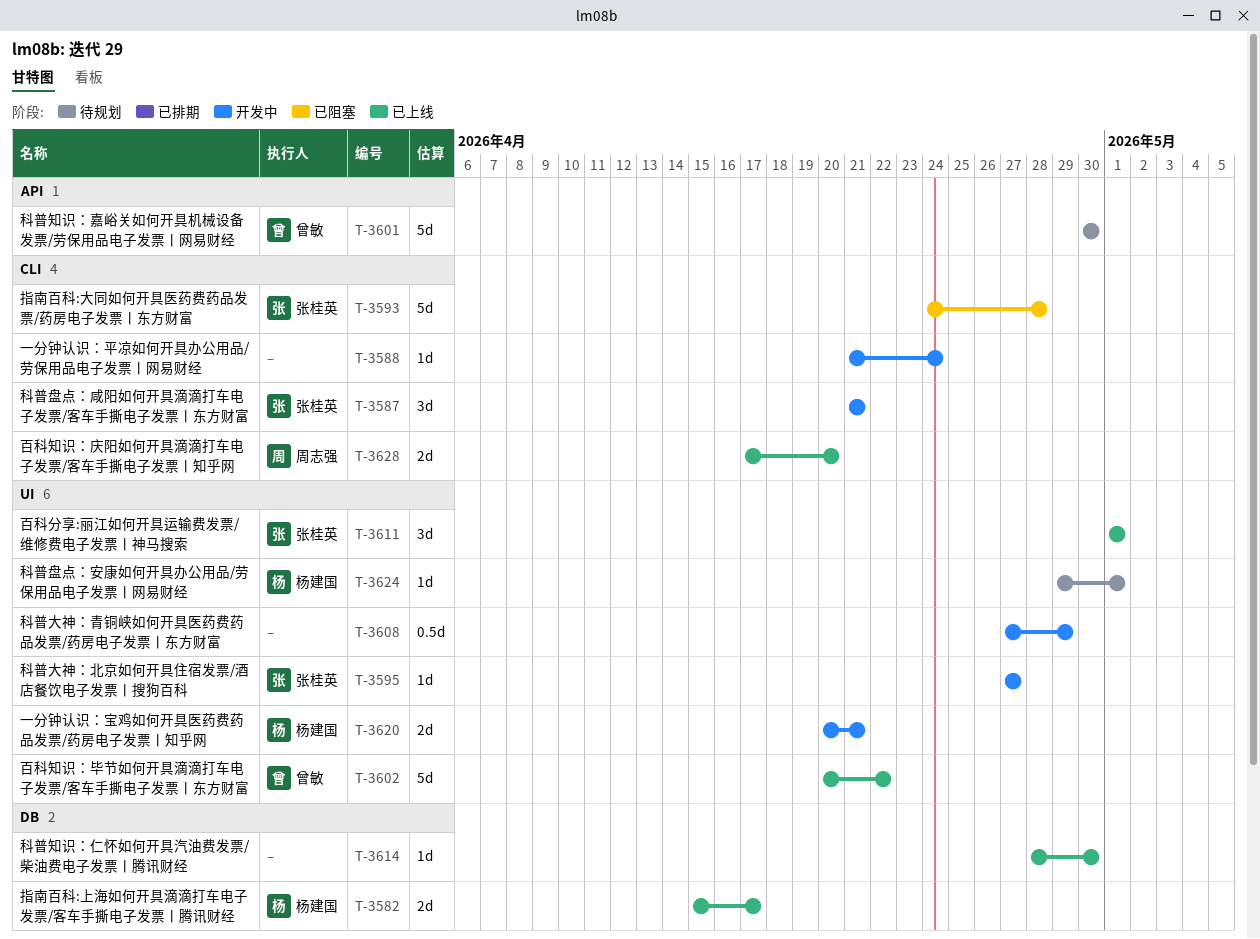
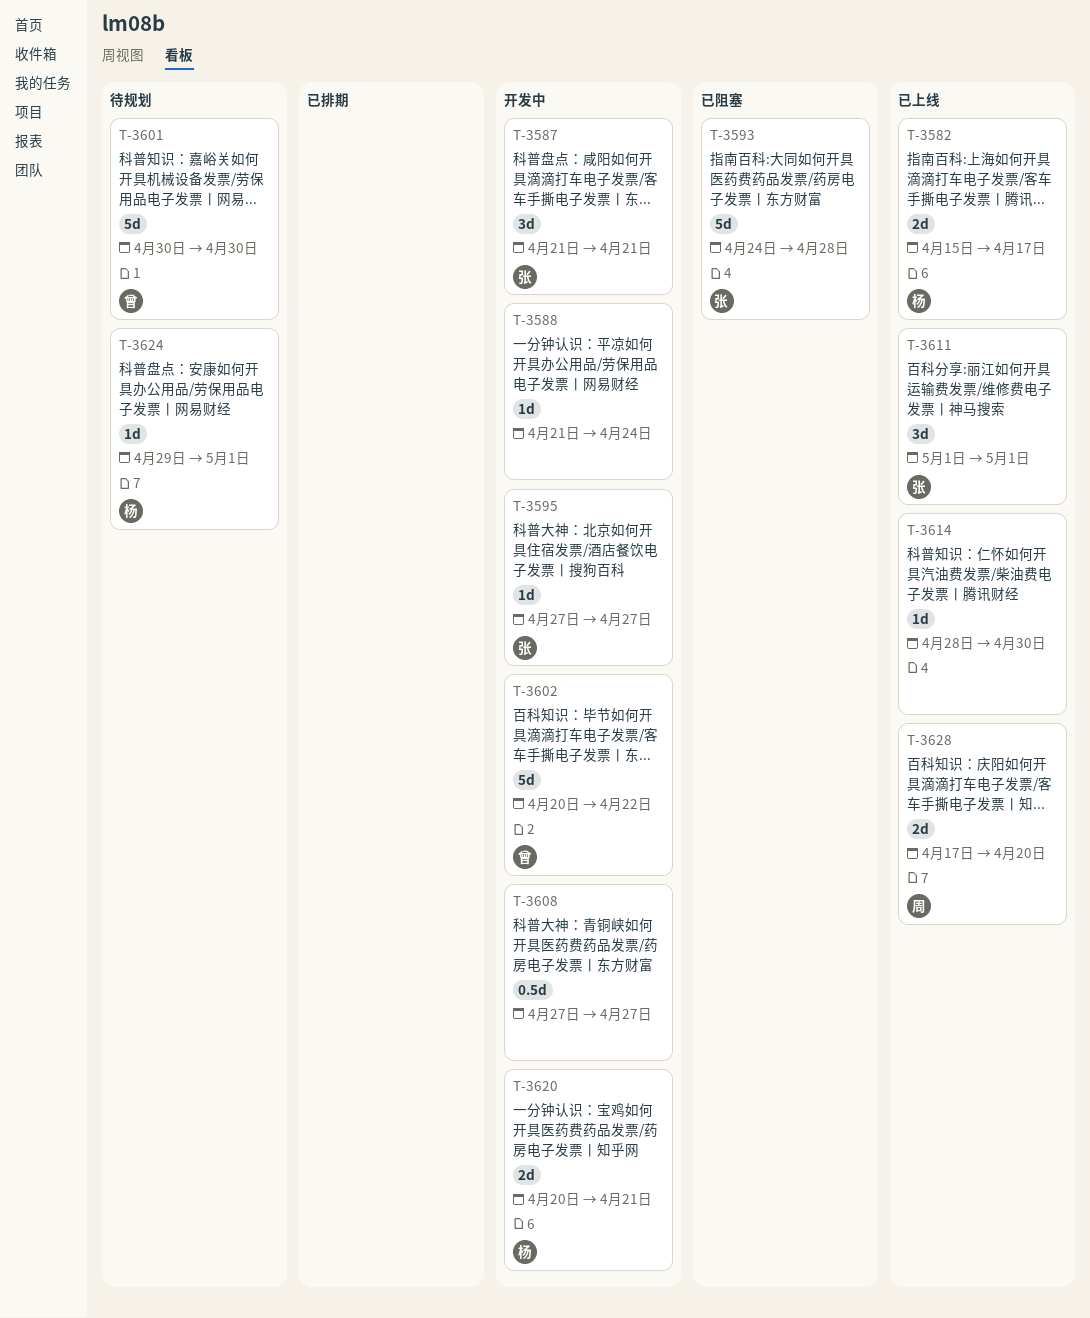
T-3602, status: 已上线 -> 开发中
T-3608, due: Apr 29 -> Apr 27

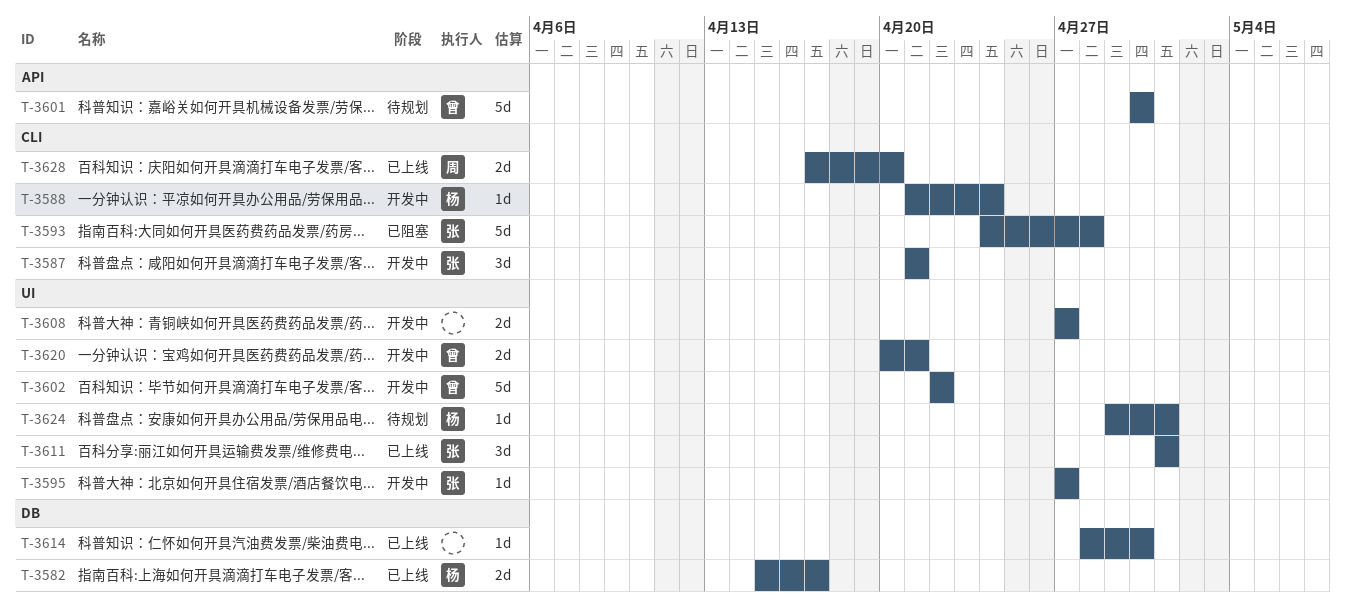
T-3588, owner: none -> 杨
T-3602, start: Apr 20 -> Apr 22
T-3608, estimate: 0.5d -> 2d
T-3620, owner: 杨 -> 曾

